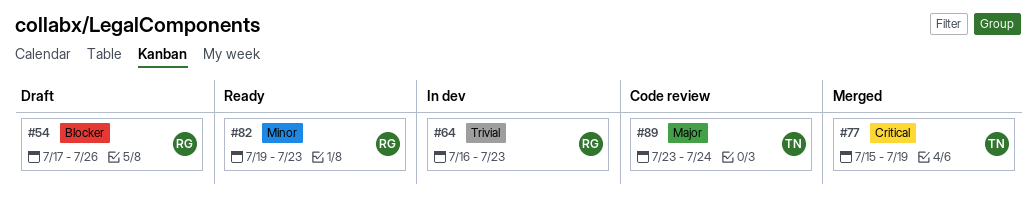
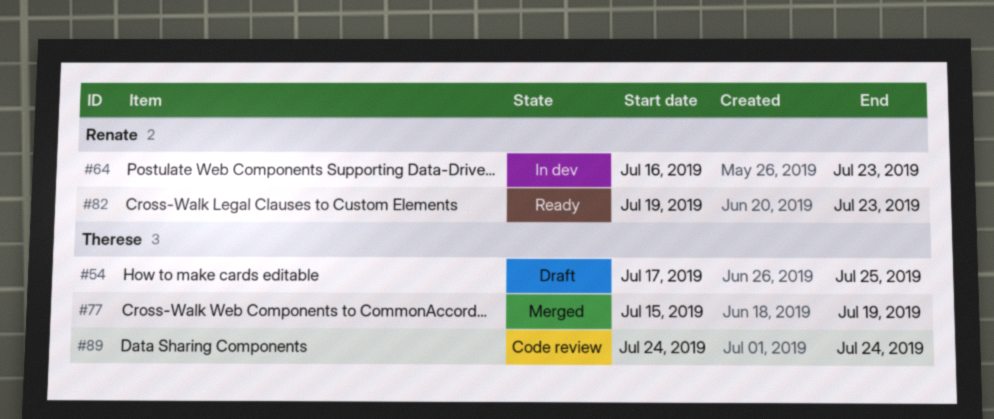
#54, owner: Renate -> Therese
#54, due: Jul 26 -> Jul 25
#89, start: Jul 23 -> Jul 24

